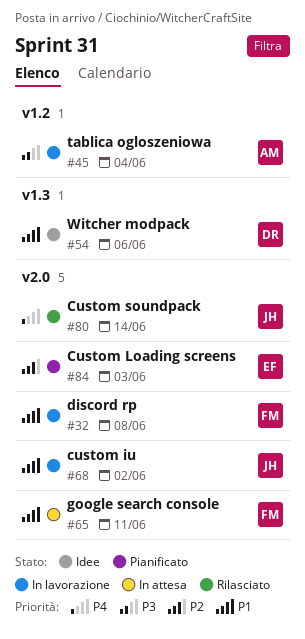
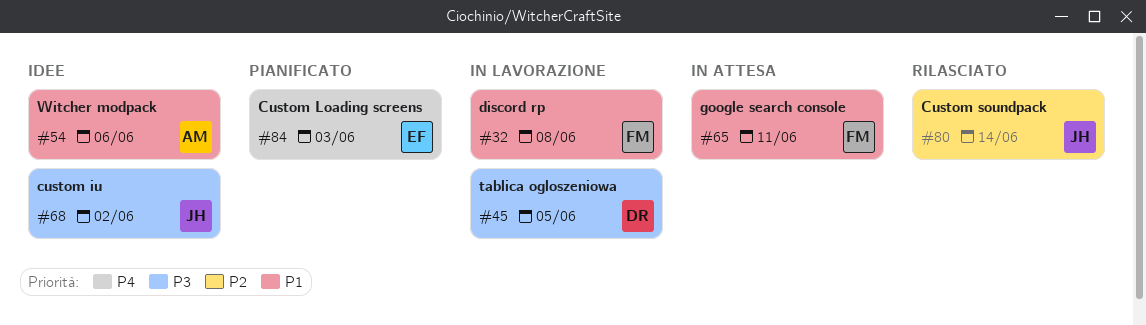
#45, owner: AM -> DR
#45, due: Jun 4 -> Jun 5
#54, owner: DR -> AM
#68, status: In lavorazione -> Idee
#68, priority: P1 -> P3
#80, priority: P4 -> P2
#84, priority: P2 -> P4

